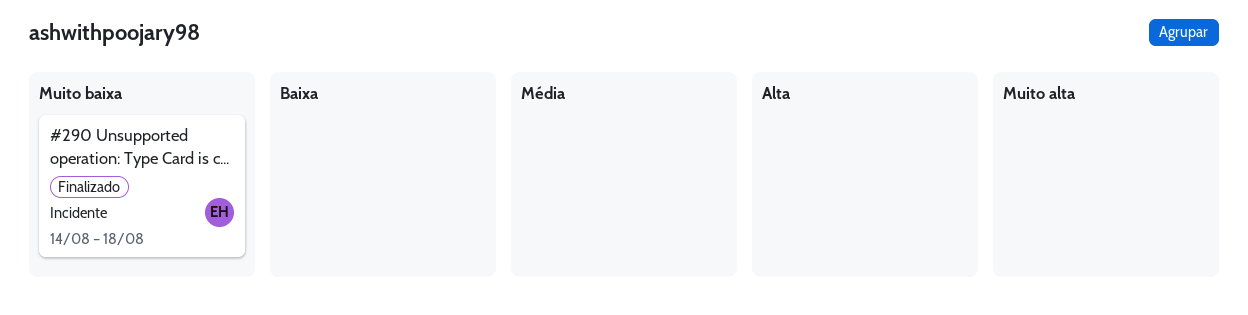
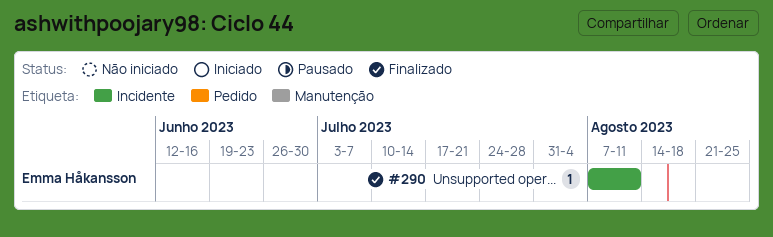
#290, start: Aug 14 -> Aug 7
#290, due: Aug 18 -> Aug 11

